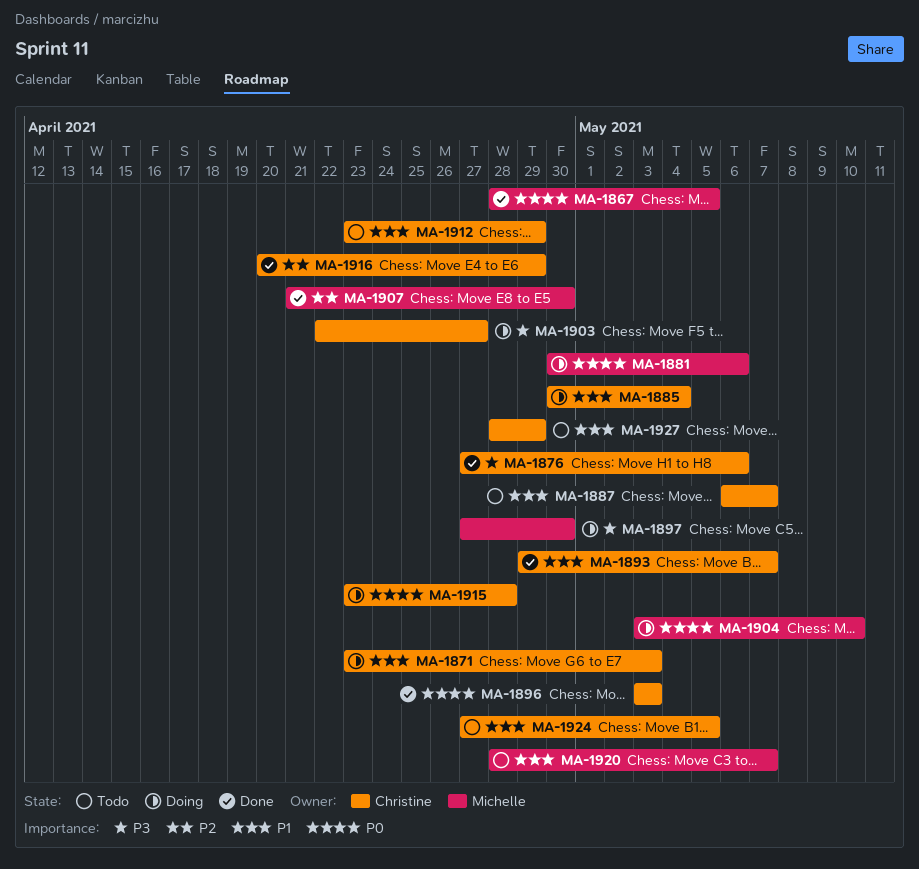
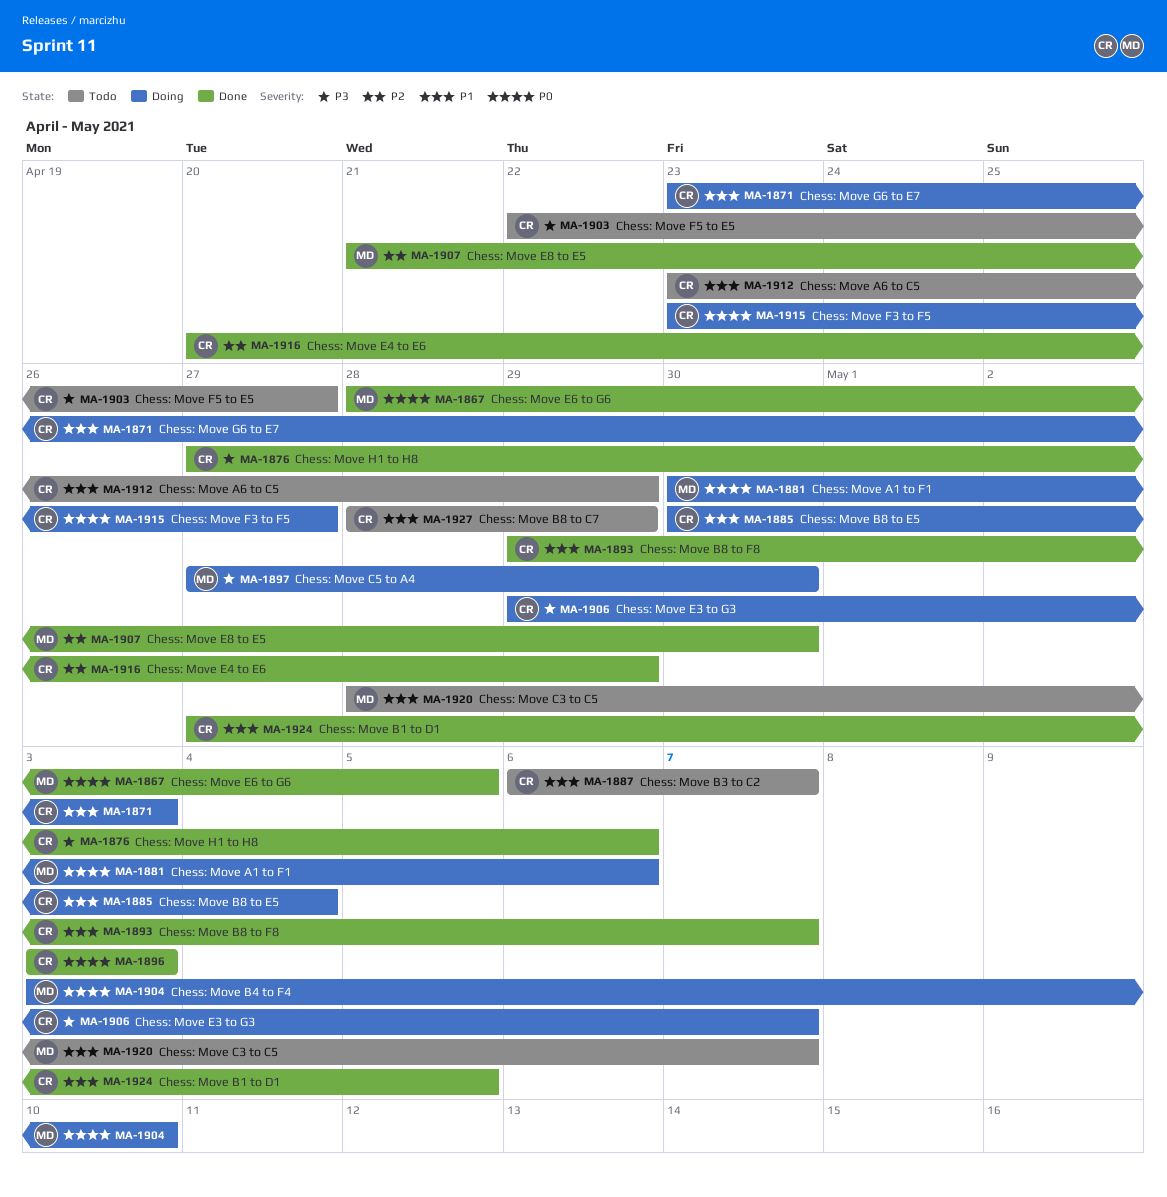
MA-1903, status: Doing -> Todo
MA-1906: none -> present
MA-1915, due: Apr 28 -> Apr 27
MA-1924, status: Todo -> Done

